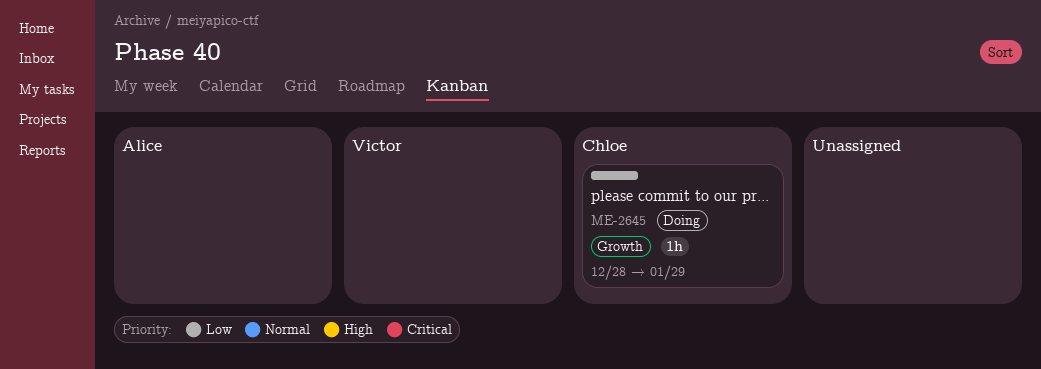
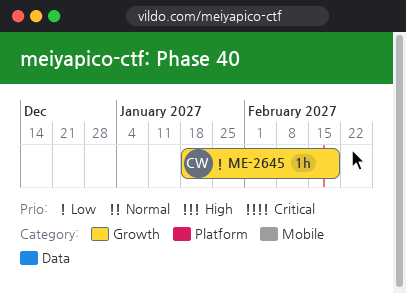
ME-2645, start: Dec 28 -> Jan 18
ME-2645, due: Jan 29 -> Feb 19

